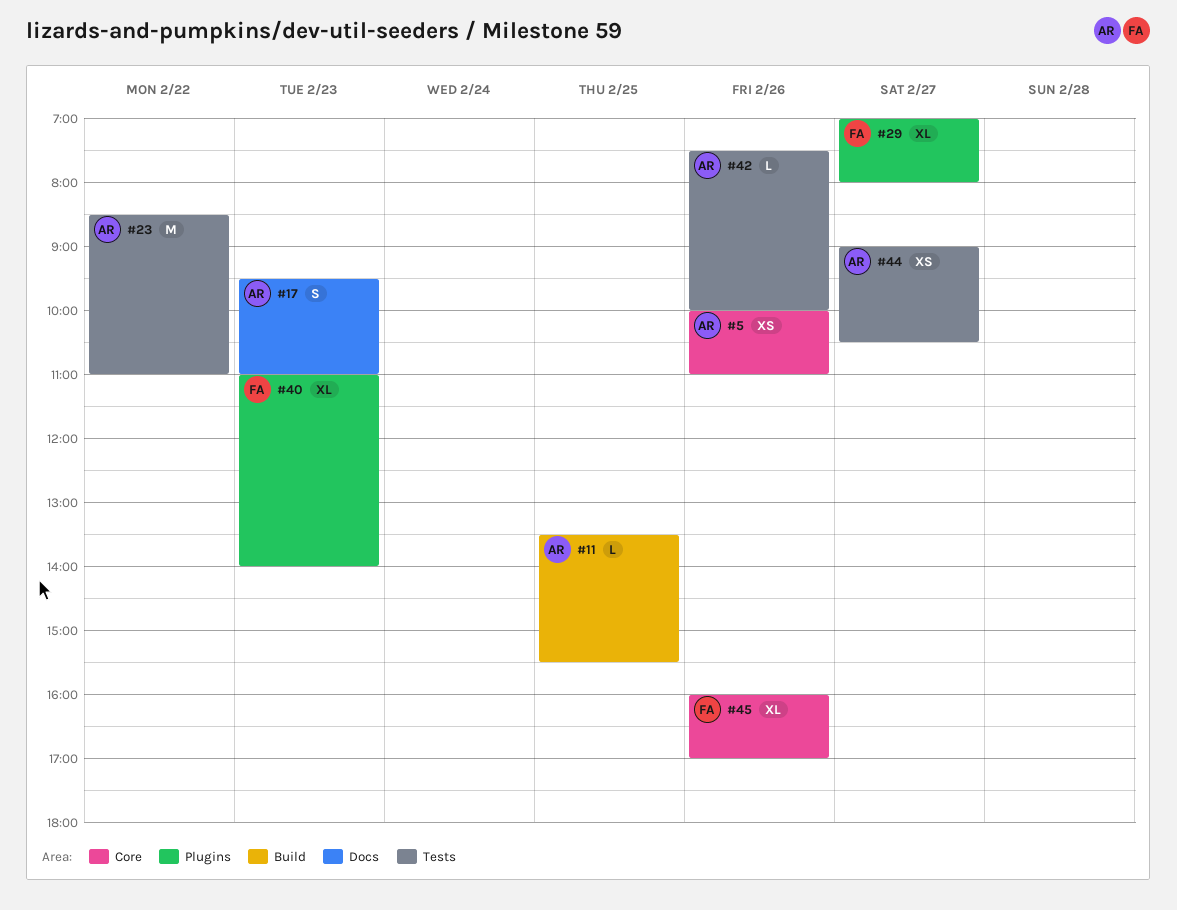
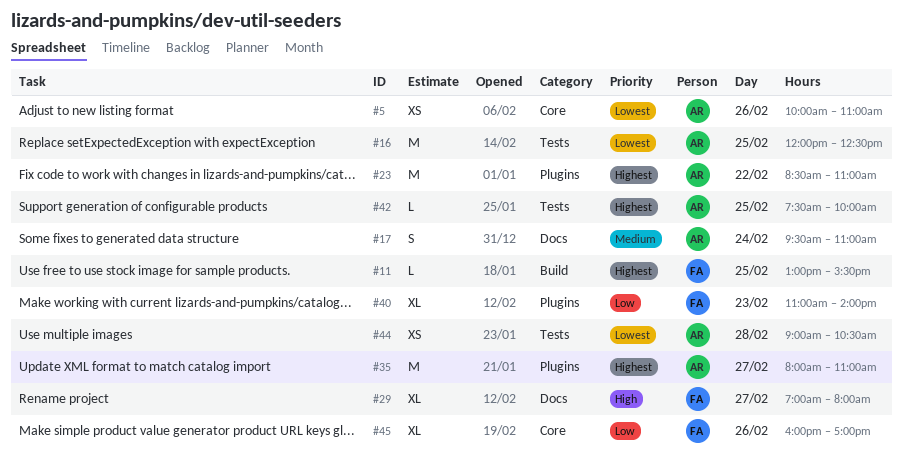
#11, owner: AR -> FA
#11, begins: 13:30 -> 13:00
#16: none -> present
#17, day: Feb 23 -> Feb 24
#23, label: Tests -> Plugins
#29, label: Plugins -> Docs
#35: none -> present
#42, day: Feb 26 -> Feb 25
#44, day: Feb 27 -> Feb 28

